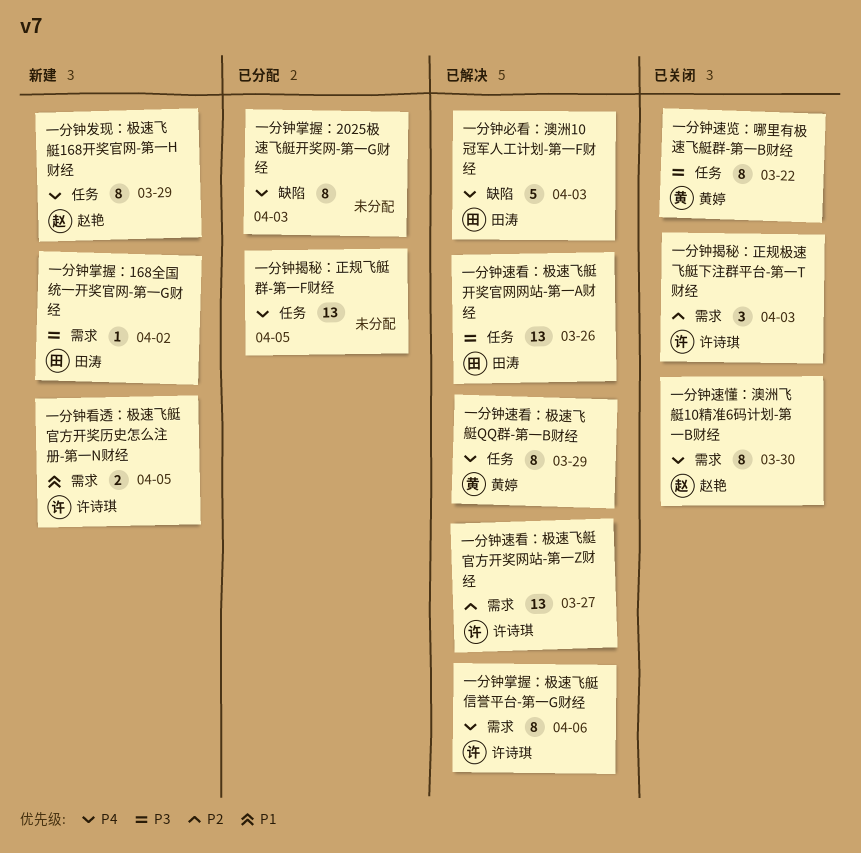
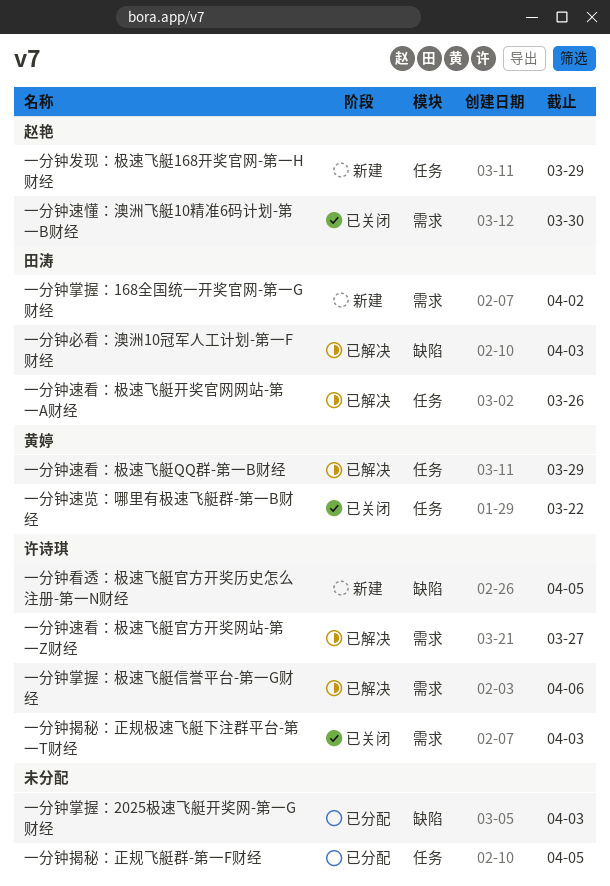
一分钟看透：极速飞艇官方开奖历史怎么注册-第一N财经, label: 需求 -> 缺陷

